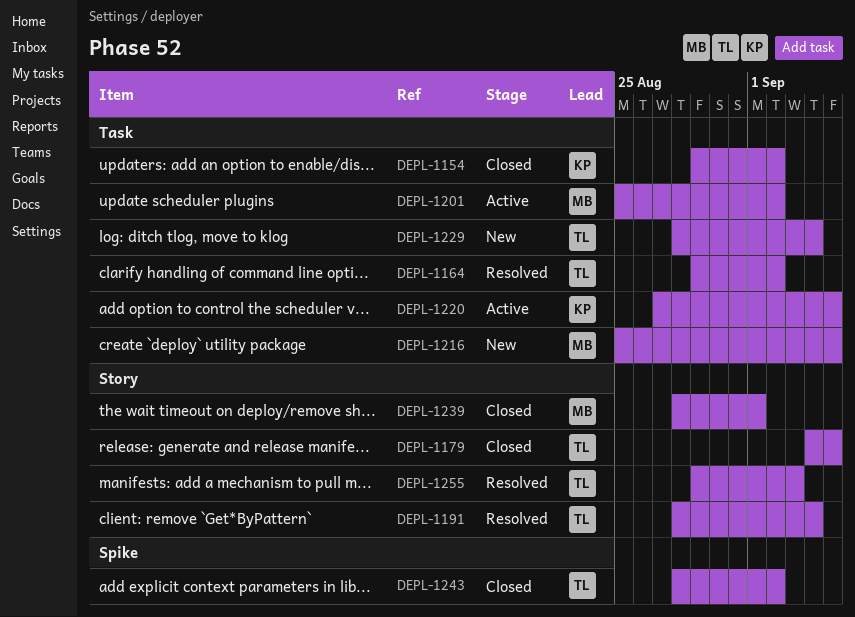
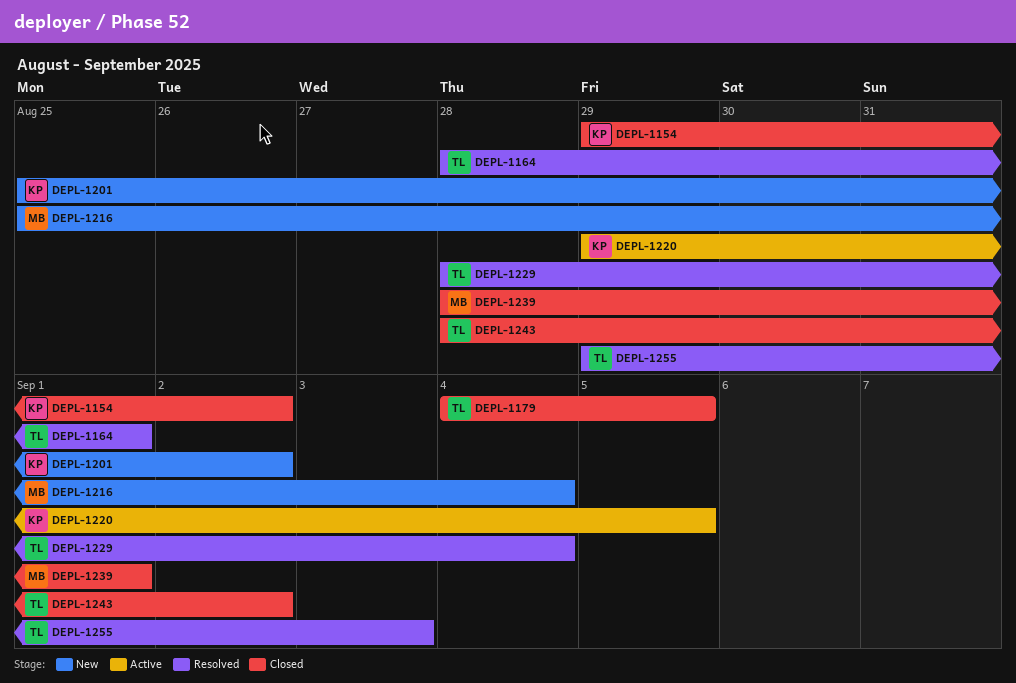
DEPL-1164, start: Aug 29 -> Aug 28
DEPL-1164, due: Sep 2 -> Sep 1
DEPL-1191: present -> none
DEPL-1201, status: Active -> New
DEPL-1201, owner: MB -> KP
DEPL-1216, due: Sep 5 -> Sep 4
DEPL-1220, start: Aug 27 -> Aug 29
DEPL-1229, status: New -> Resolved

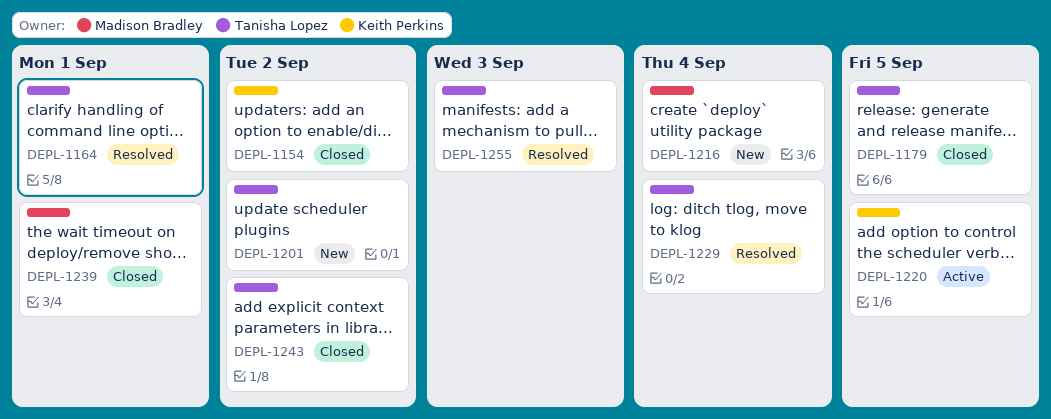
DEPL-1201, owner: Keith Perkins -> Tanisha Lopez

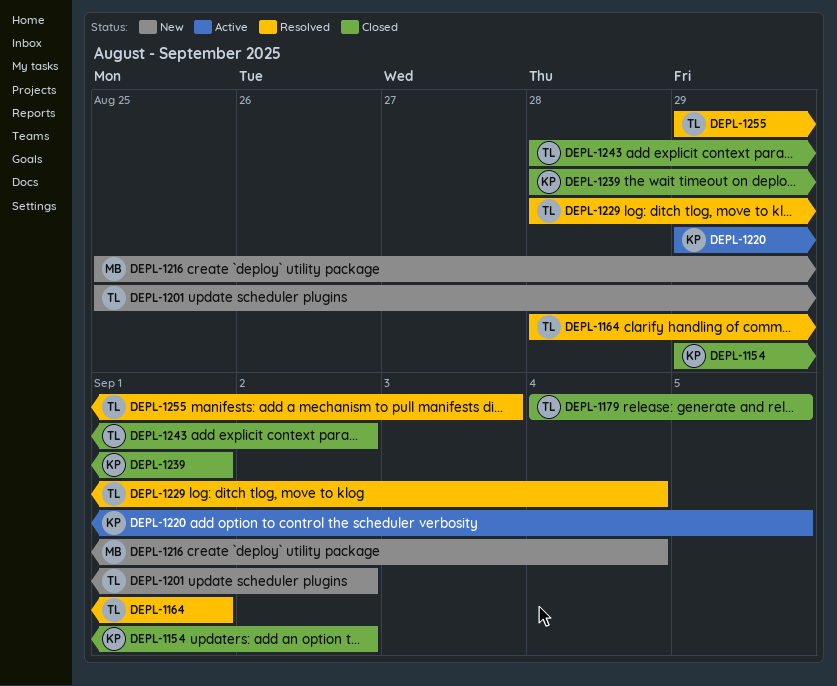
DEPL-1239, owner: Madison Bradley -> Keith Perkins

